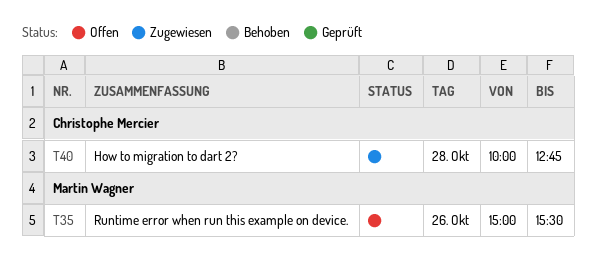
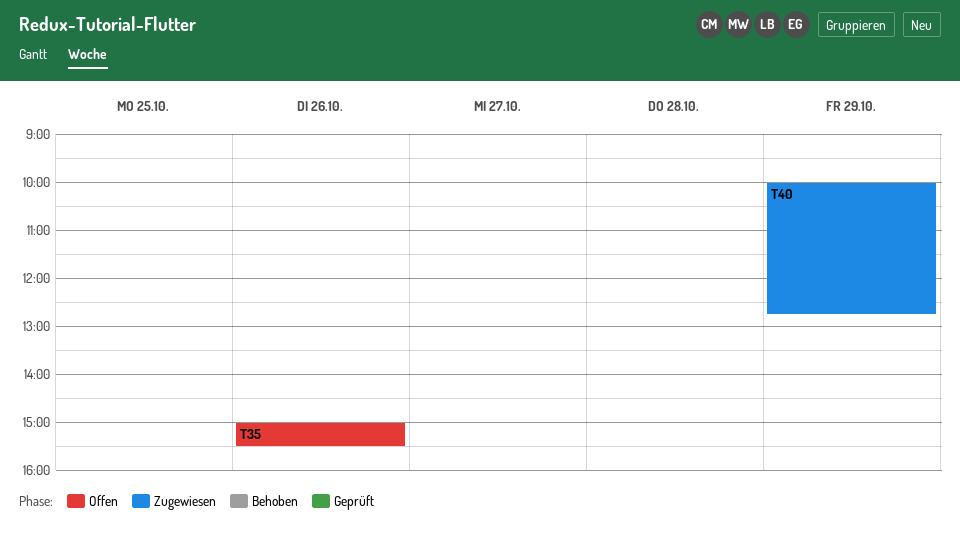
T40, day: Oct 28 -> Oct 29

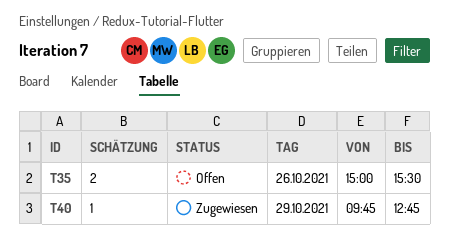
T40, begins: 10:00 -> 09:45

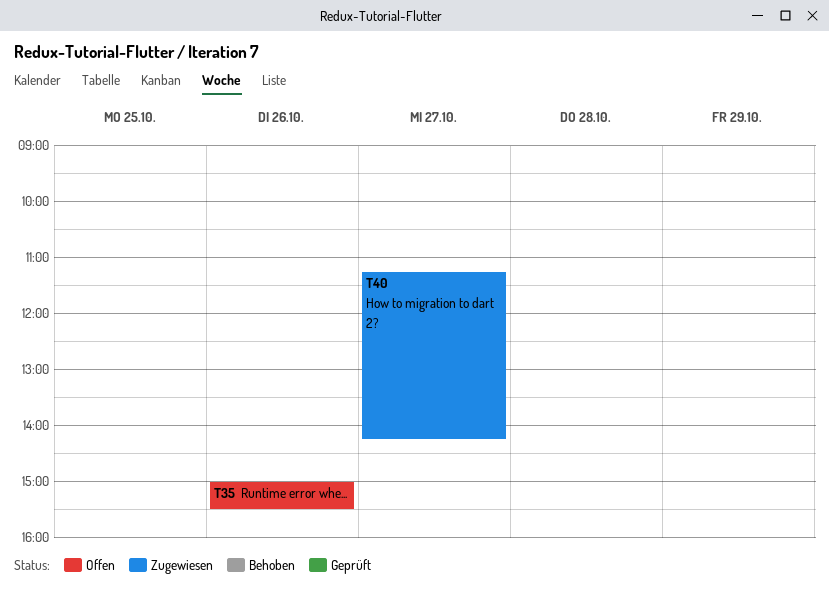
T40, day: Oct 29 -> Oct 27
T40, begins: 09:45 -> 11:15
T40, ends: 12:45 -> 14:15

